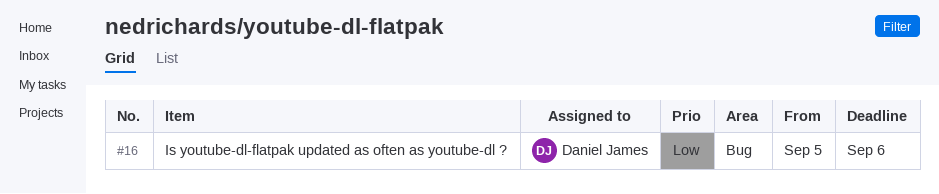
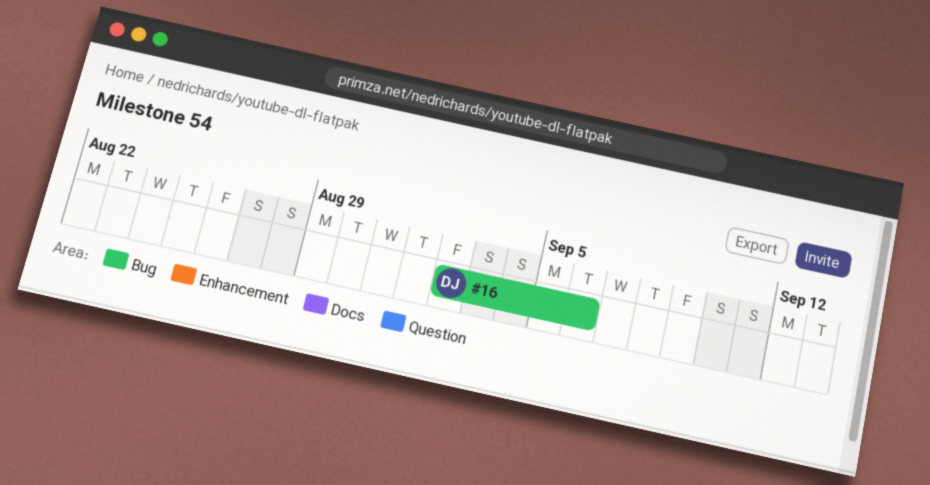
#16, start: Sep 5 -> Sep 2

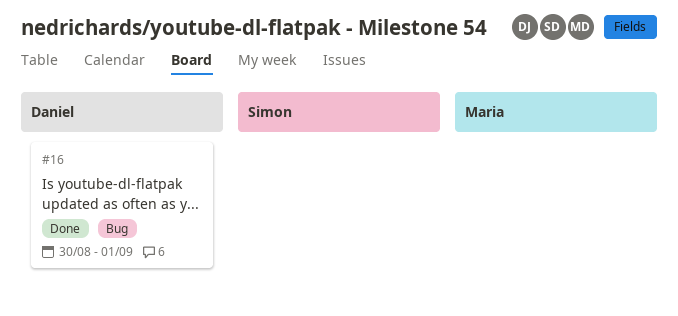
#16, start: Sep 2 -> Aug 30
#16, due: Sep 6 -> Sep 1

